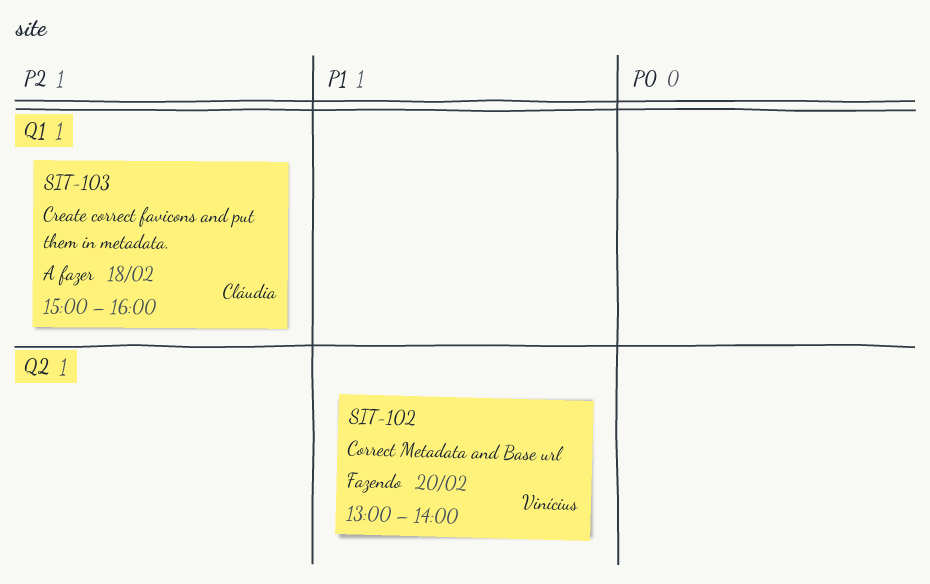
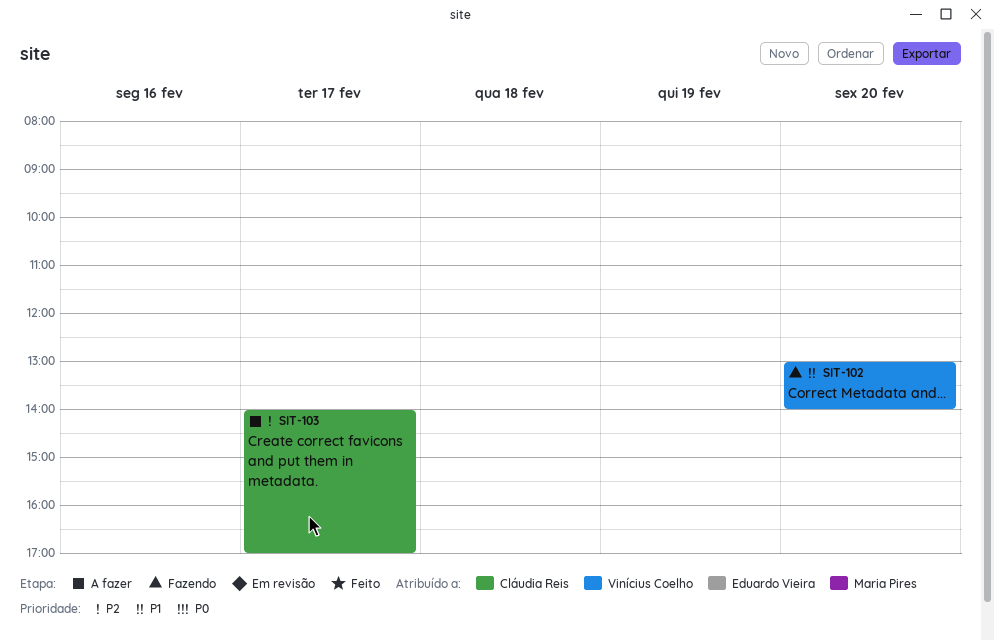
SIT-103, day: Feb 18 -> Feb 17
SIT-103, begins: 15:00 -> 14:00
SIT-103, ends: 16:00 -> 17:00

